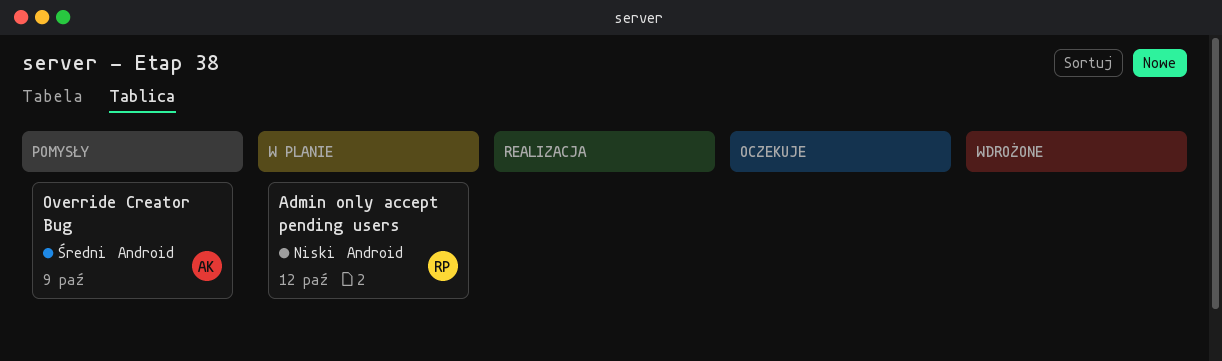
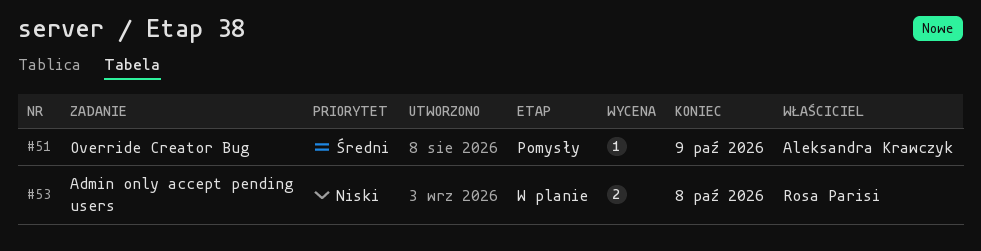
Admin only accept pending users, due: Oct 12 -> Oct 8

